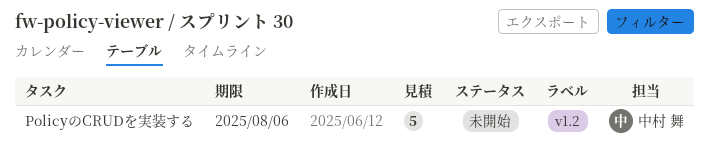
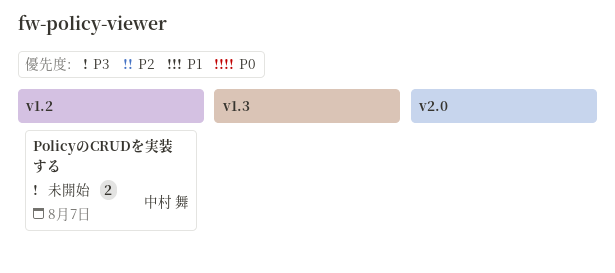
PolicyのCRUDを実装する, estimate: 5 -> 2
PolicyのCRUDを実装する, due: Aug 6 -> Aug 7

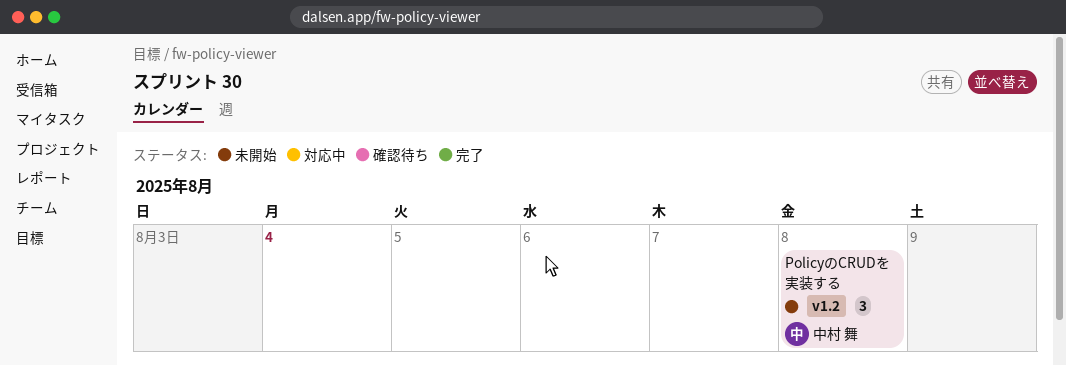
PolicyのCRUDを実装する, estimate: 2 -> 3
PolicyのCRUDを実装する, due: Aug 7 -> Aug 8

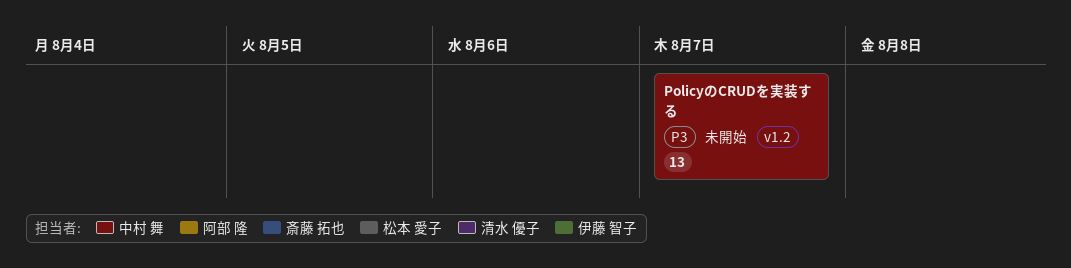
PolicyのCRUDを実装する, estimate: 3 -> 13
PolicyのCRUDを実装する, due: Aug 8 -> Aug 7

